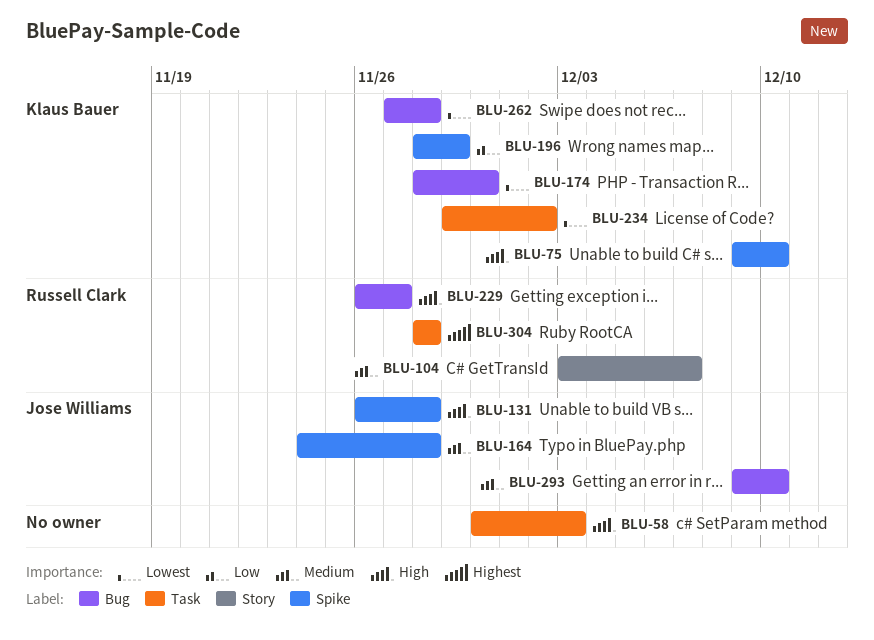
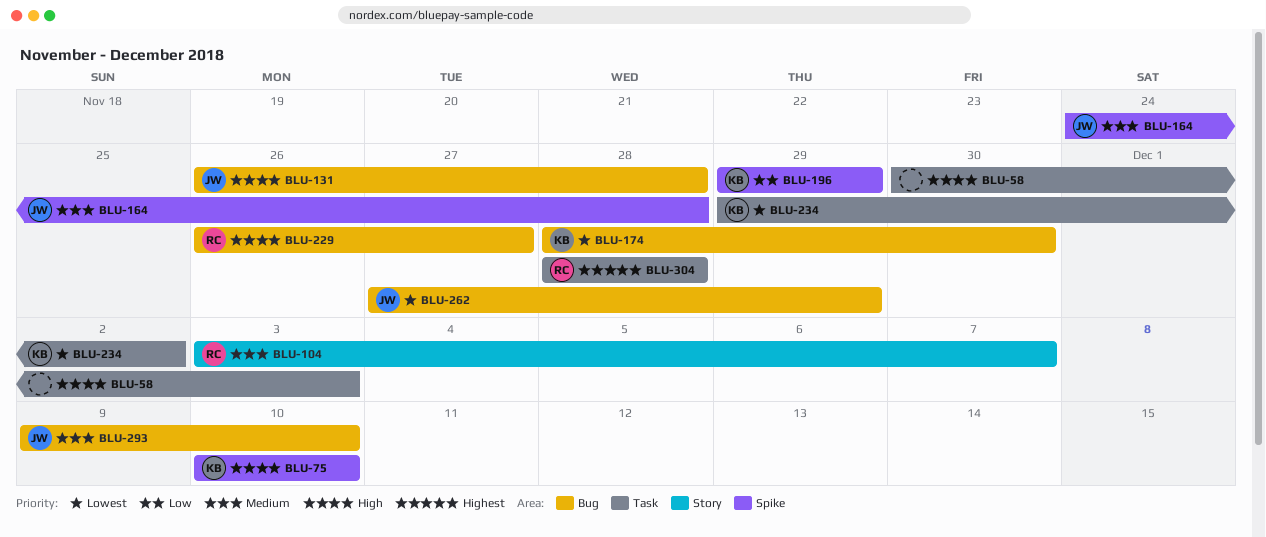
BLU-75, start: Dec 9 -> Dec 10
BLU-131, label: Spike -> Bug
BLU-196, start: Nov 28 -> Nov 29
BLU-262, owner: Klaus Bauer -> Jose Williams
BLU-262, due: Nov 28 -> Nov 29

